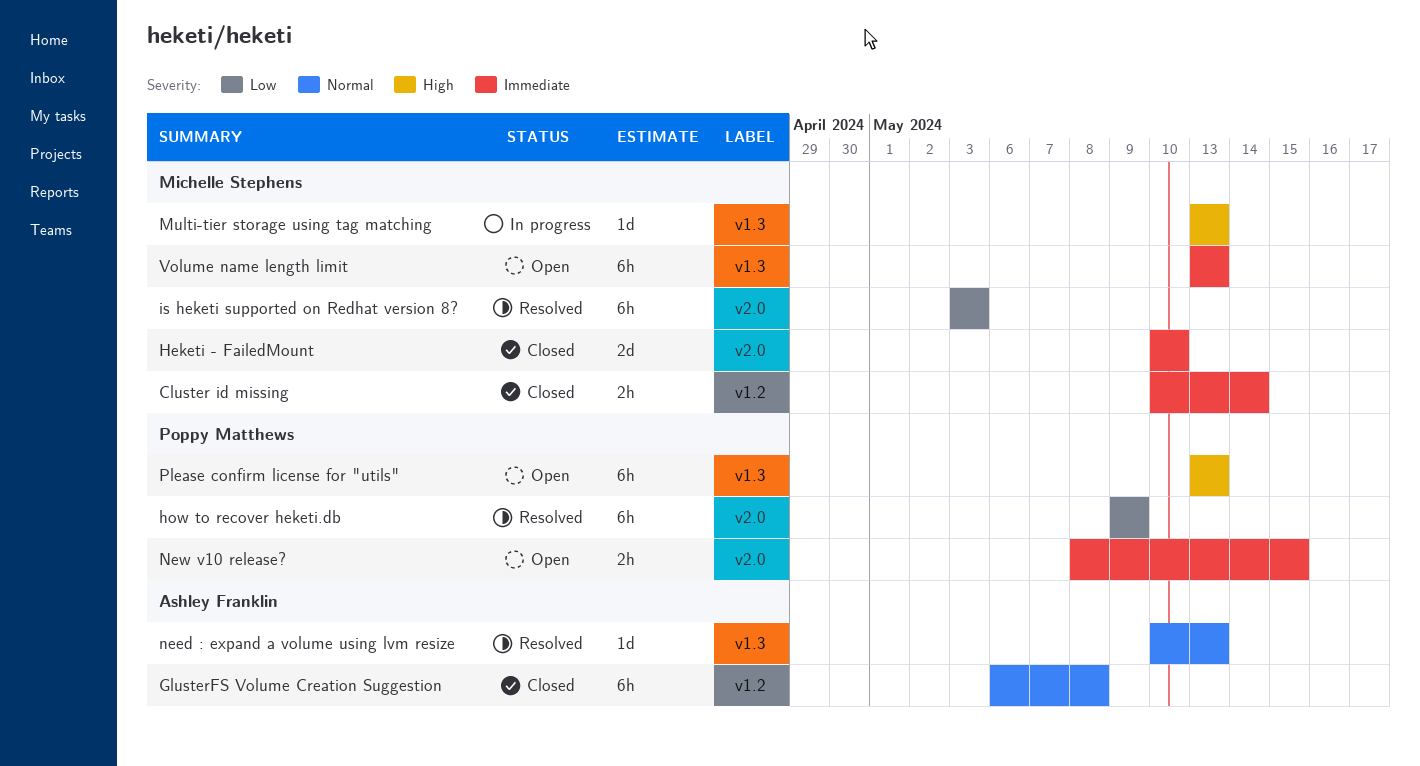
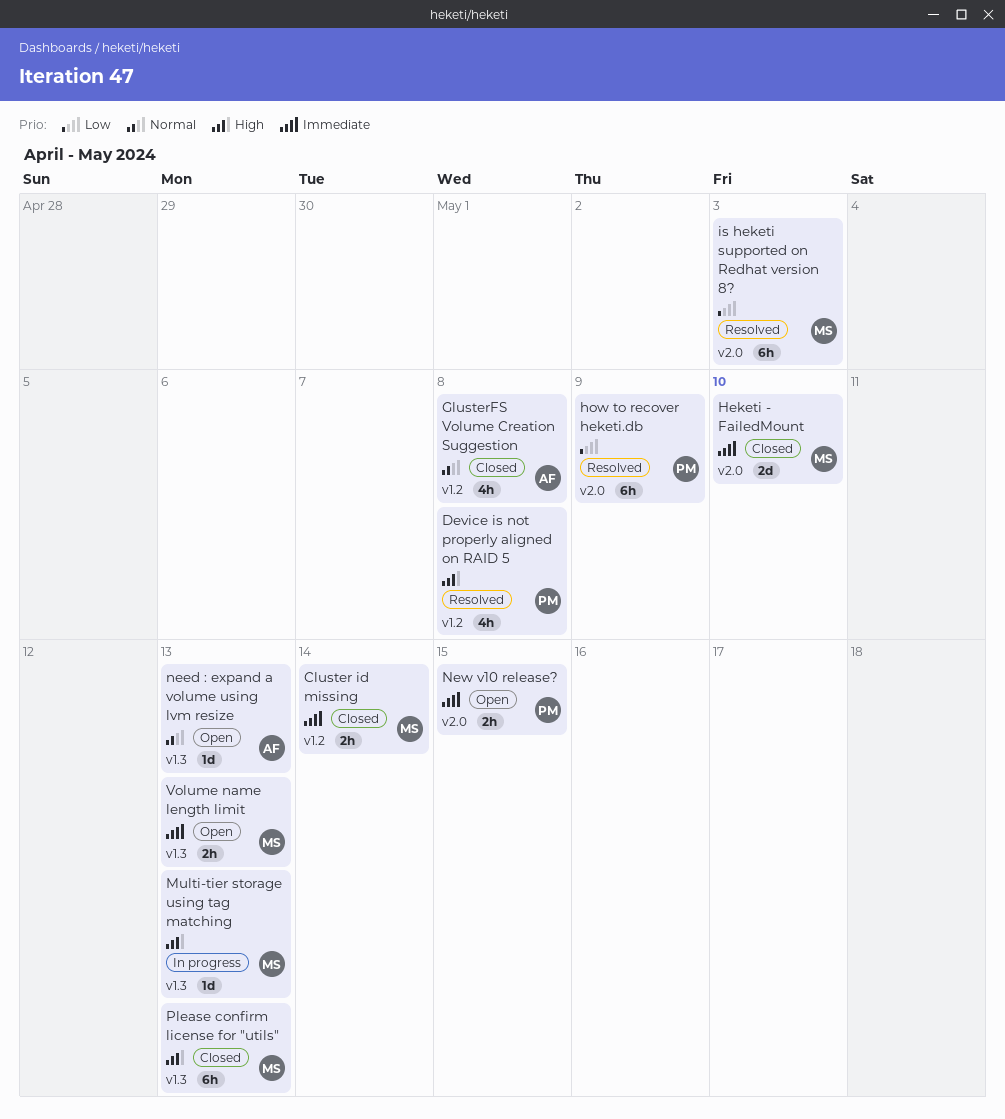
Device is not properly aligned on RAID 5: none -> present
GlusterFS Volume Creation Suggestion, estimate: 6h -> 4h
need : expand a volume using lvm resize, status: Resolved -> Open
Please confirm license for "utils", status: Open -> Closed
Please confirm license for "utils", owner: Poppy Matthews -> Michelle Stephens
Volume name length limit, estimate: 6h -> 2h

